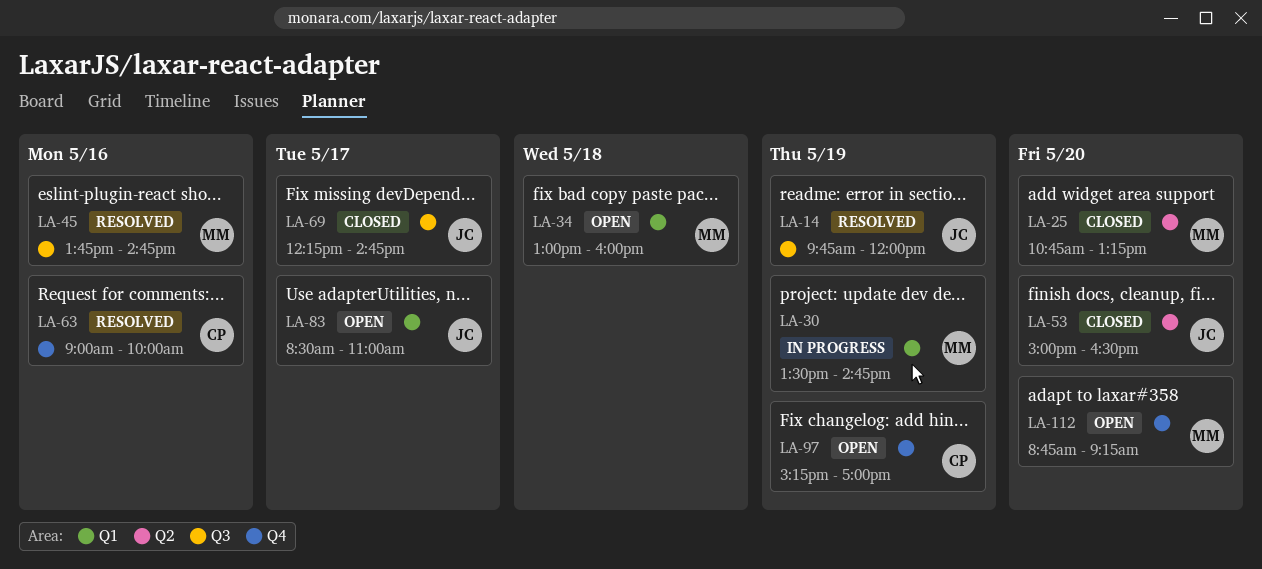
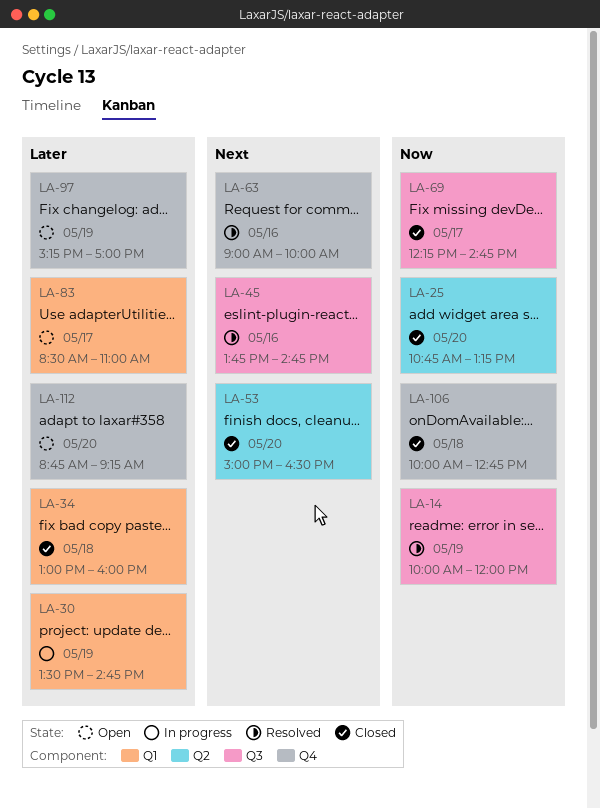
LA-14, begins: 09:45 -> 10:00
LA-34, status: Open -> Closed
LA-106: none -> present

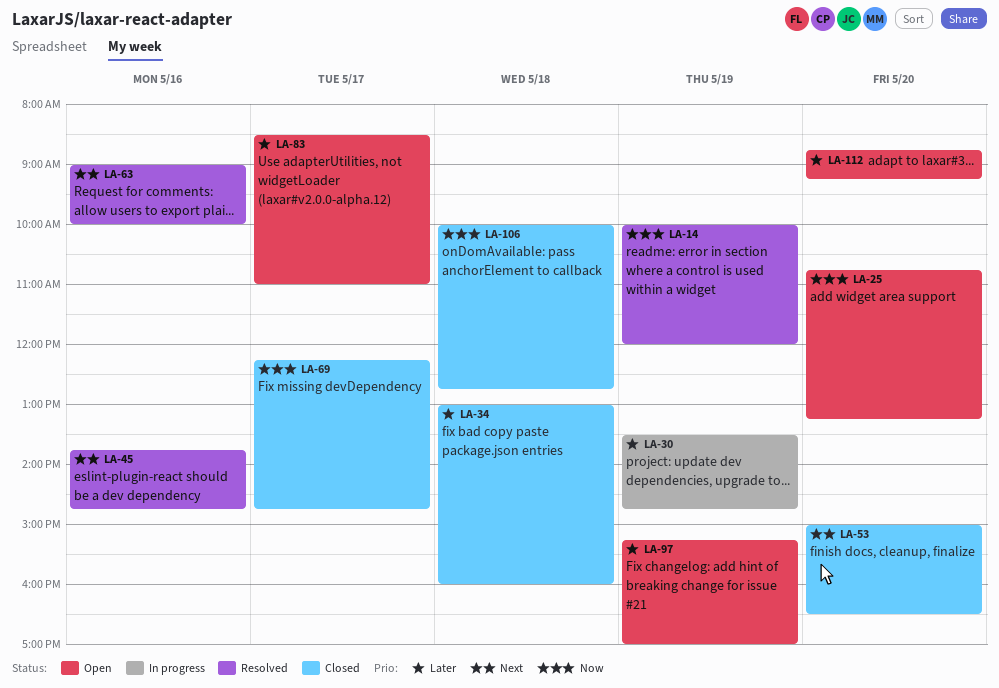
LA-25, status: Closed -> Open

